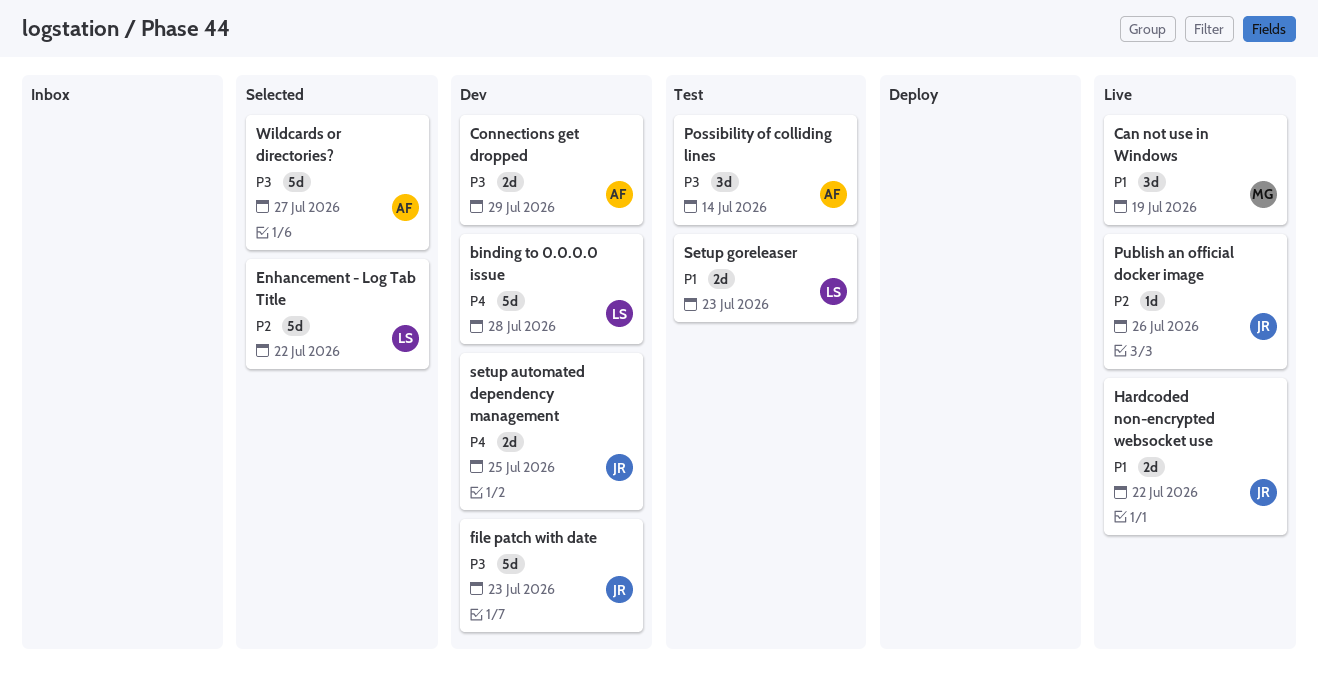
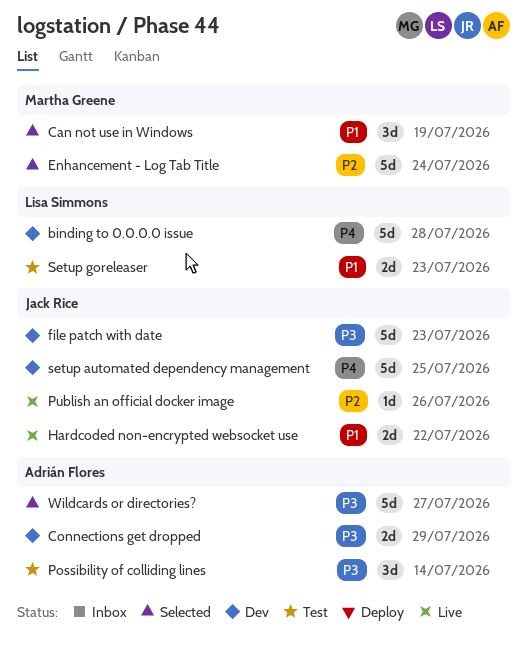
Can not use in Windows, status: Live -> Selected
Enhancement - Log Tab Title, owner: Lisa Simmons -> Martha Greene
Enhancement - Log Tab Title, due: Jul 22 -> Jul 24
setup automated dependency management, estimate: 2d -> 5d

